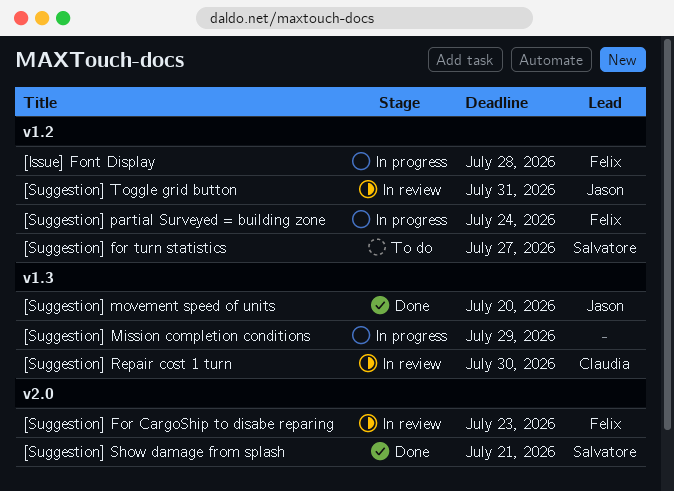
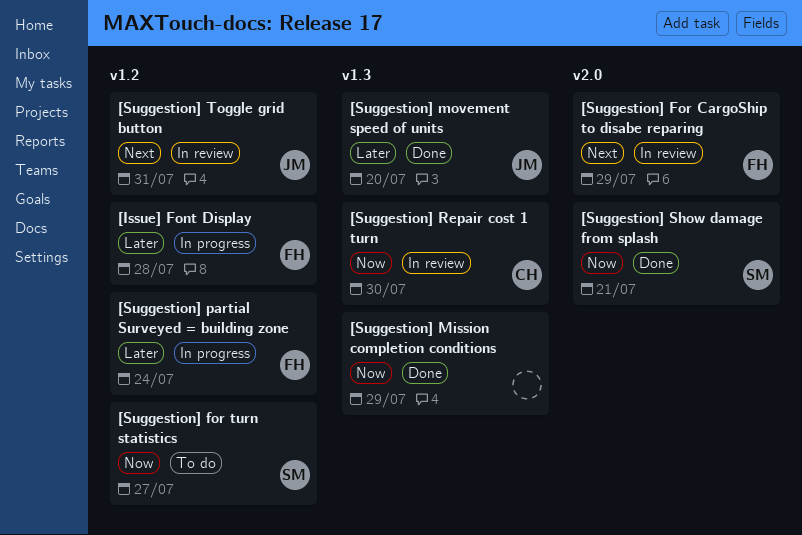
[Suggestion] For CargoShip to disabe reparing, due: Jul 23 -> Jul 29
[Suggestion] Mission completion conditions, status: In progress -> Done

